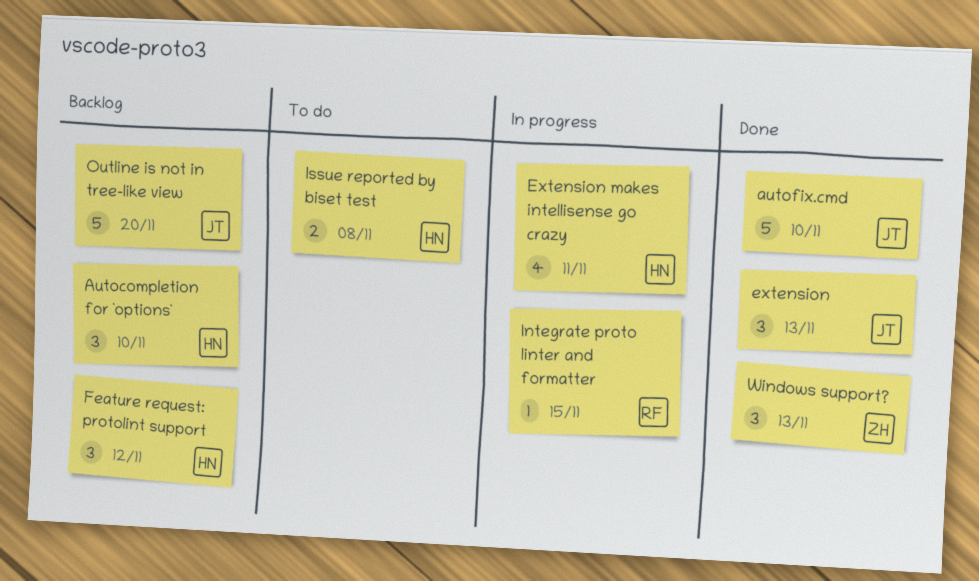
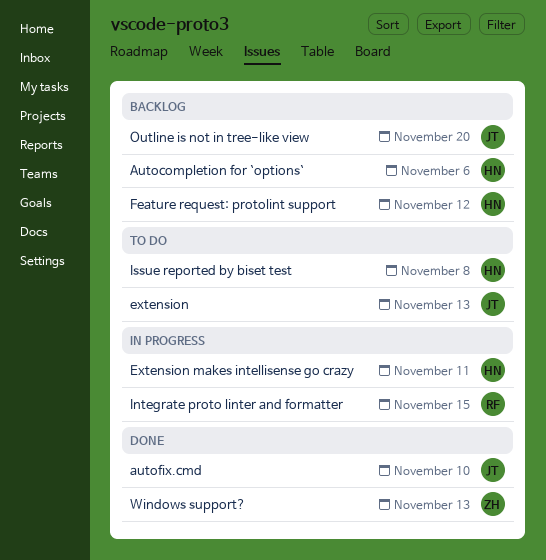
Autocompletion for `options`, due: Nov 10 -> Nov 6
extension, status: Done -> To do

